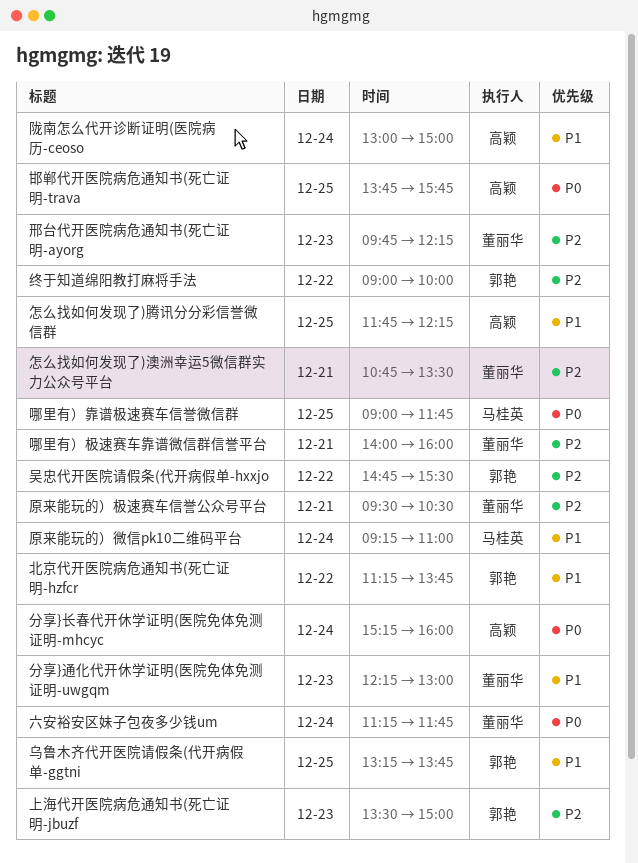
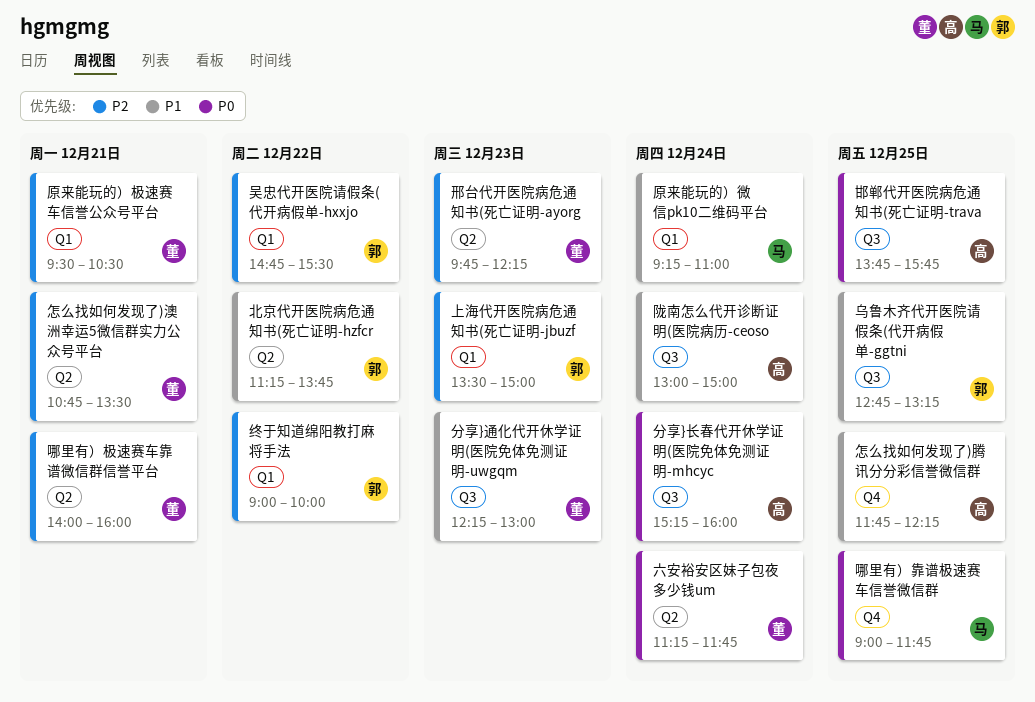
乌鲁木齐代开医院请假条(代开病假单-ggtni, begins: 13:15 -> 12:45
乌鲁木齐代开医院请假条(代开病假单-ggtni, ends: 13:45 -> 13:15

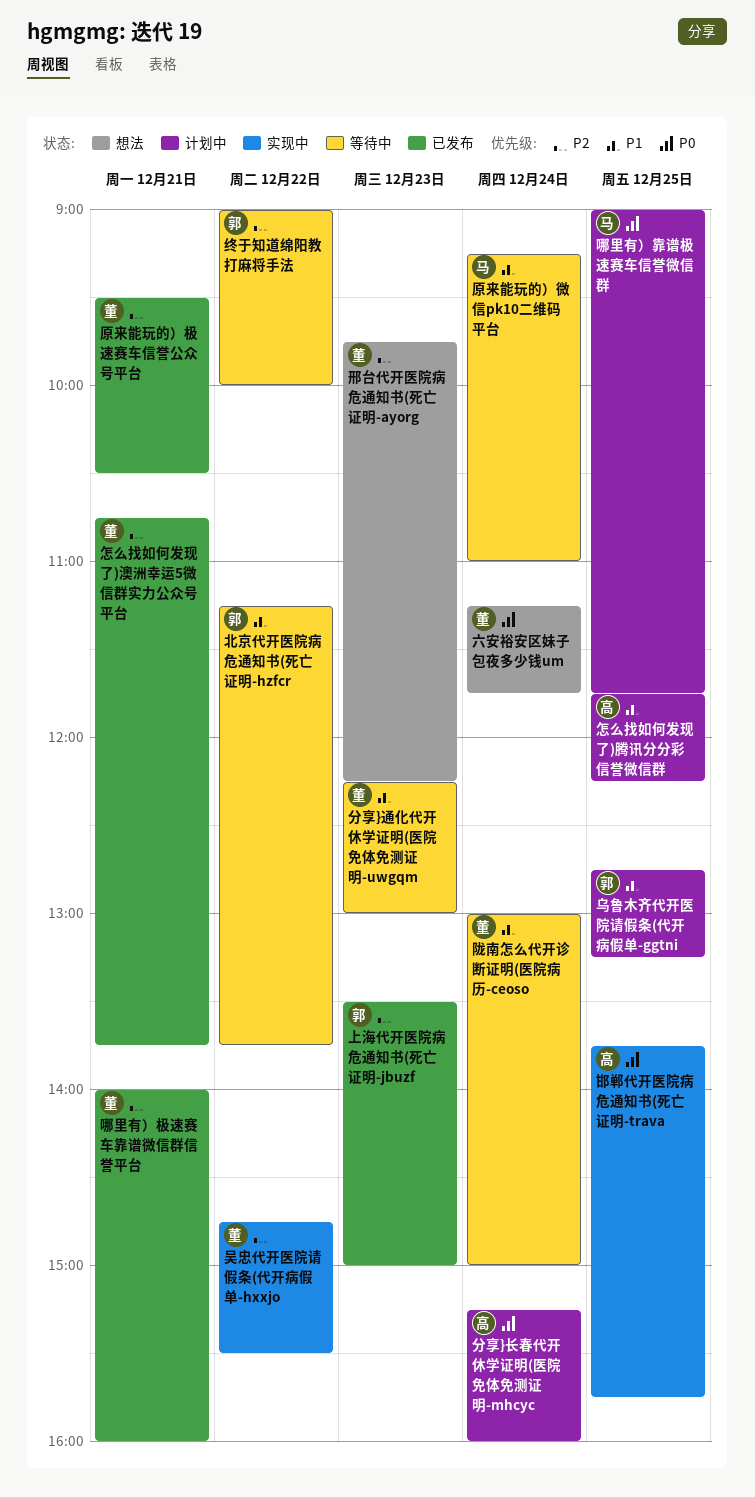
吴忠代开医院请假条(代开病假单-hxxjo, owner: 郭 -> 董
怎么找如何发现了)澳洲幸运5微信群实力公众号平台, ends: 13:30 -> 13:45
陇南怎么代开诊断证明(医院病历-ceoso, owner: 高 -> 董

